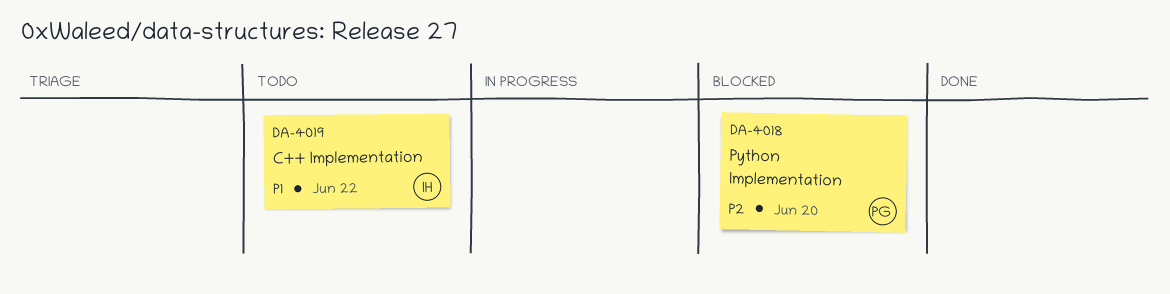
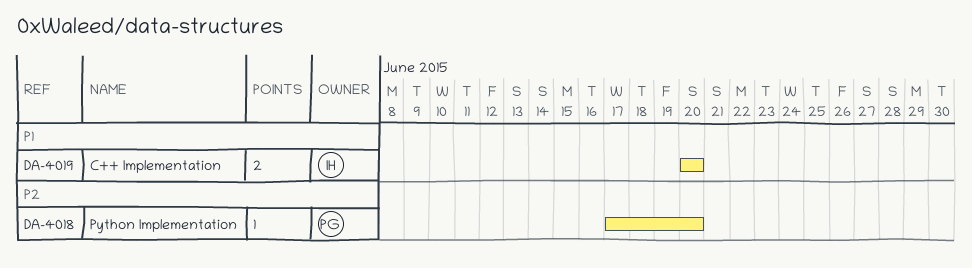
DA-4019, estimate: 1 -> 2
DA-4019, due: Jun 22 -> Jun 20

